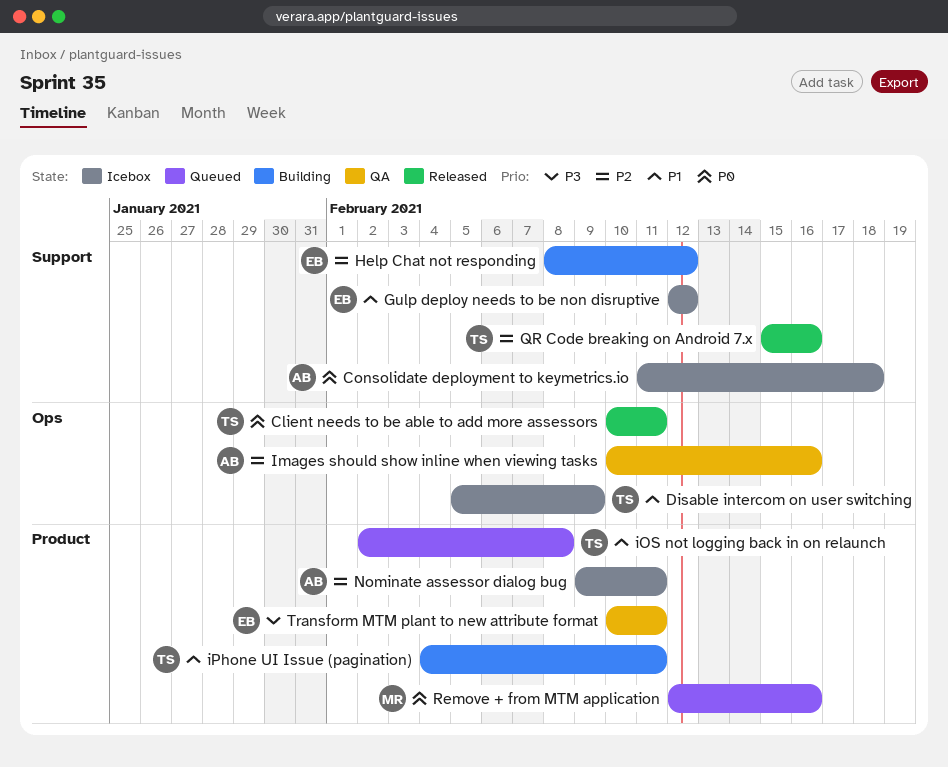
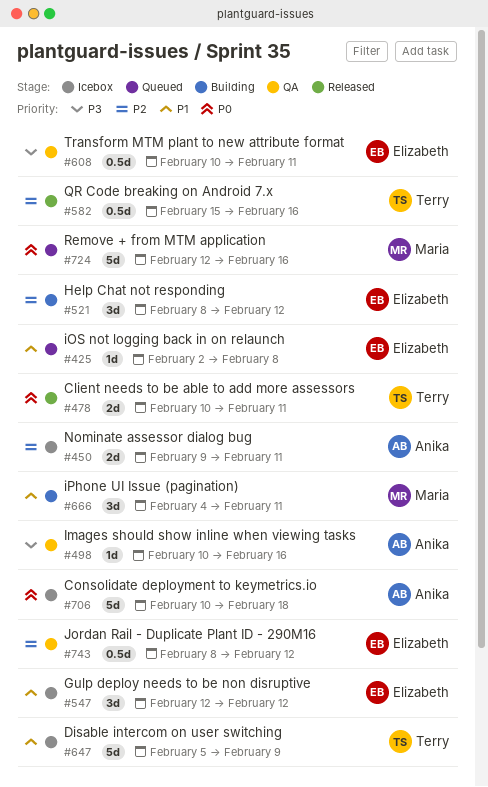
Consolidate deployment to keymetrics.io, start: Feb 11 -> Feb 10
Images should show inline when viewing tasks, priority: P2 -> P3
iOS not logging back in on relaunch, owner: Terry -> Elizabeth
iPhone UI Issue (pagination), owner: Terry -> Maria
Jordan Rail - Duplicate Plant ID - 290M16: none -> present

